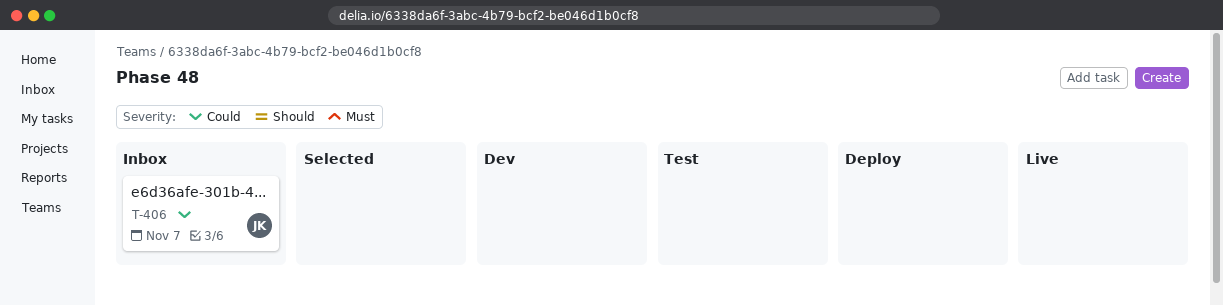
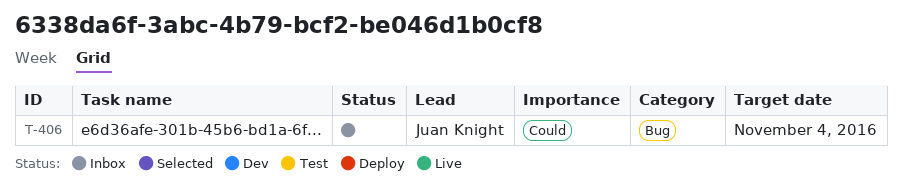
T-406, due: Nov 7 -> Nov 4

